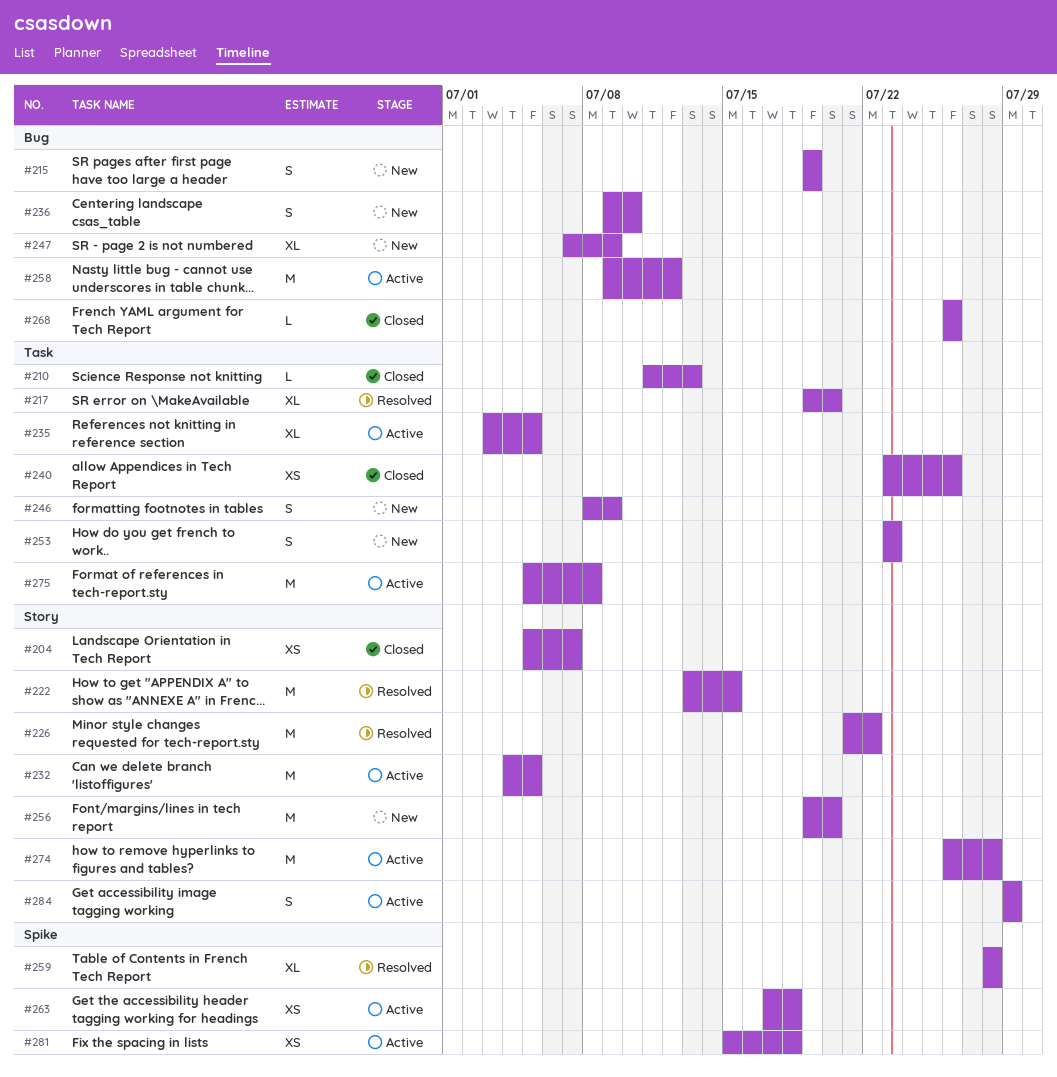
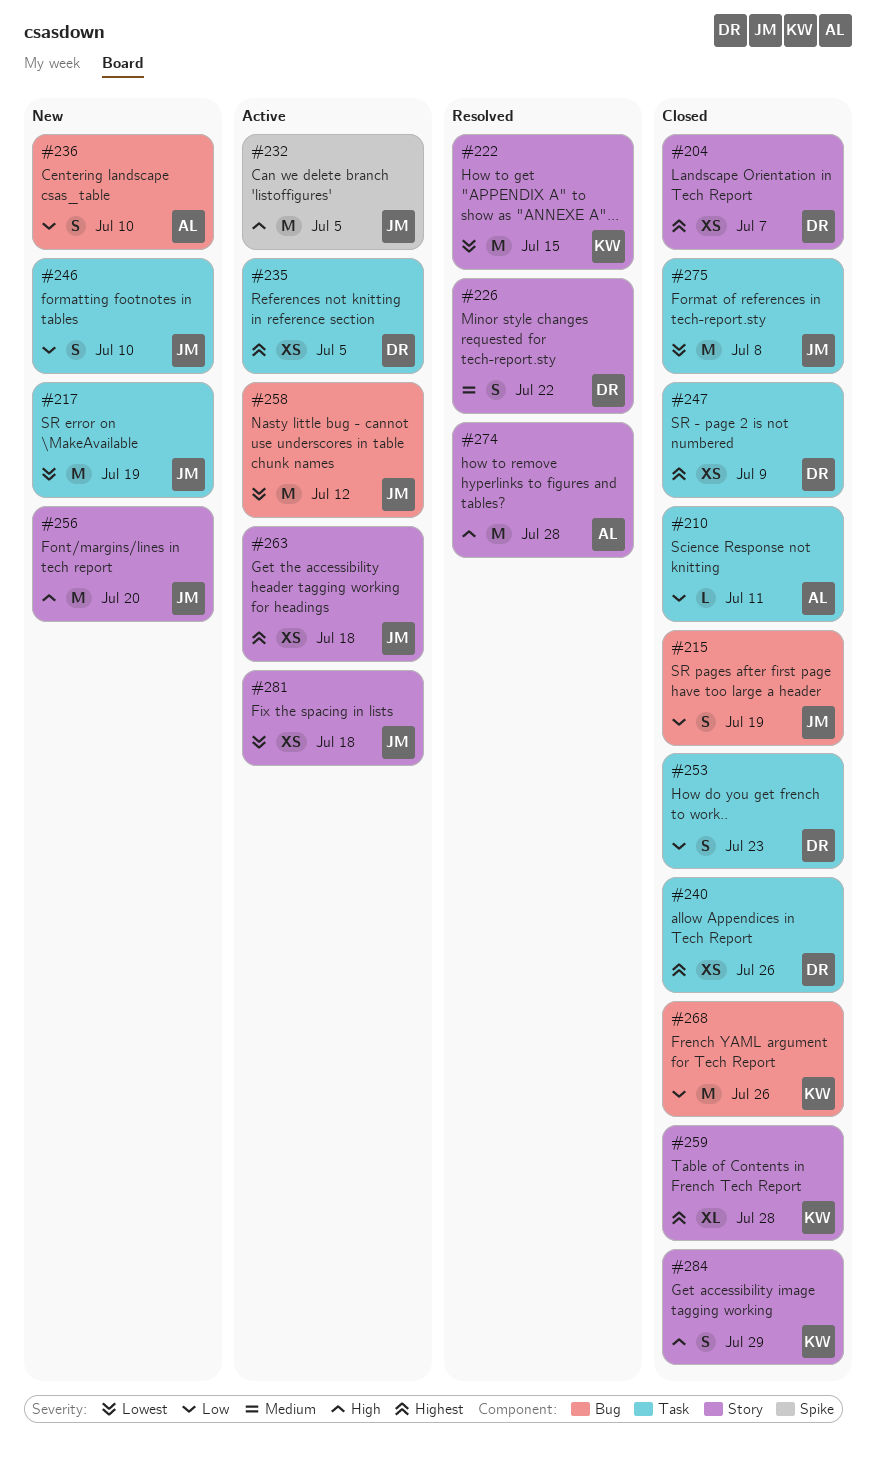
#210, due: Jul 13 -> Jul 11
#215, status: New -> Closed
#217, status: Resolved -> New
#217, estimate: XL -> M
#217, due: Jul 20 -> Jul 19
#226, estimate: M -> S
#232, label: Story -> Spike
#235, estimate: XL -> XS
#246, due: Jul 9 -> Jul 10
#247, status: New -> Closed
#247, label: Bug -> Task
#247, estimate: XL -> XS
#253, status: New -> Closed
#259, status: Resolved -> Closed
#259, label: Spike -> Story
#263, label: Spike -> Story
#268, estimate: L -> M
#274, status: Active -> Resolved
#275, status: Active -> Closed
#281, label: Spike -> Story
#284, status: Active -> Closed

